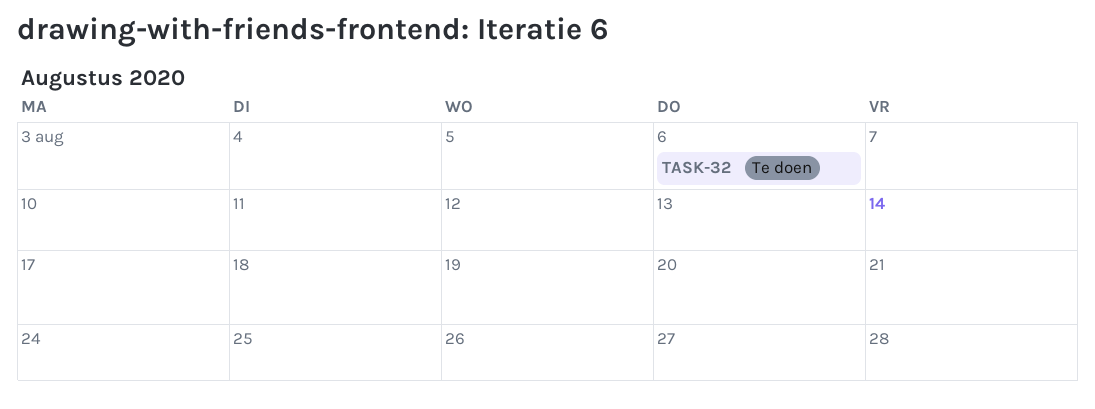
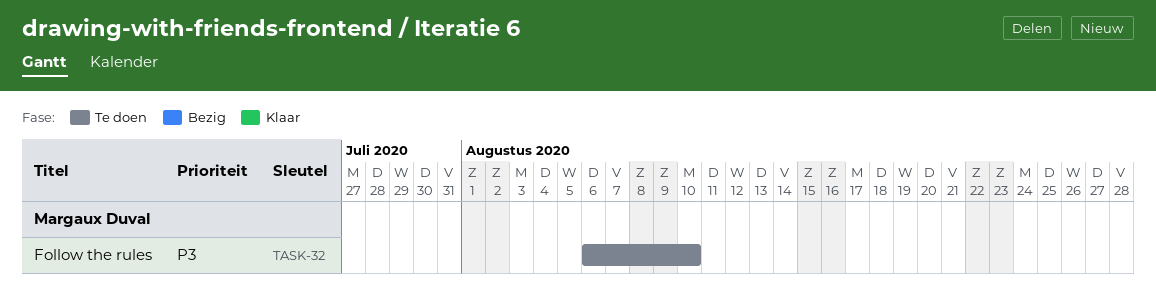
TASK-32, due: Aug 6 -> Aug 10

